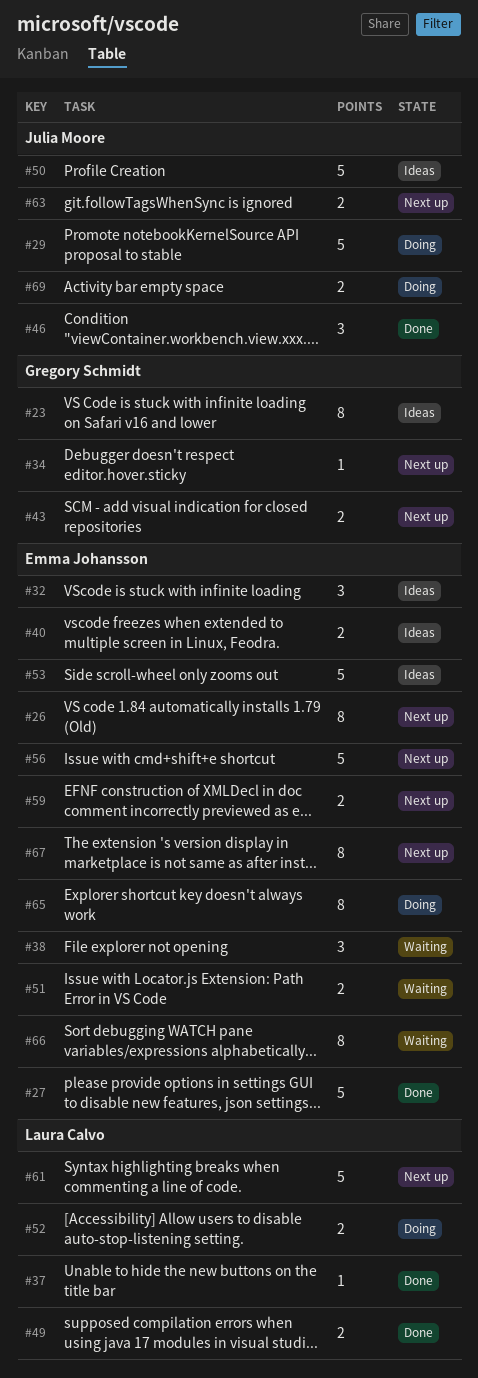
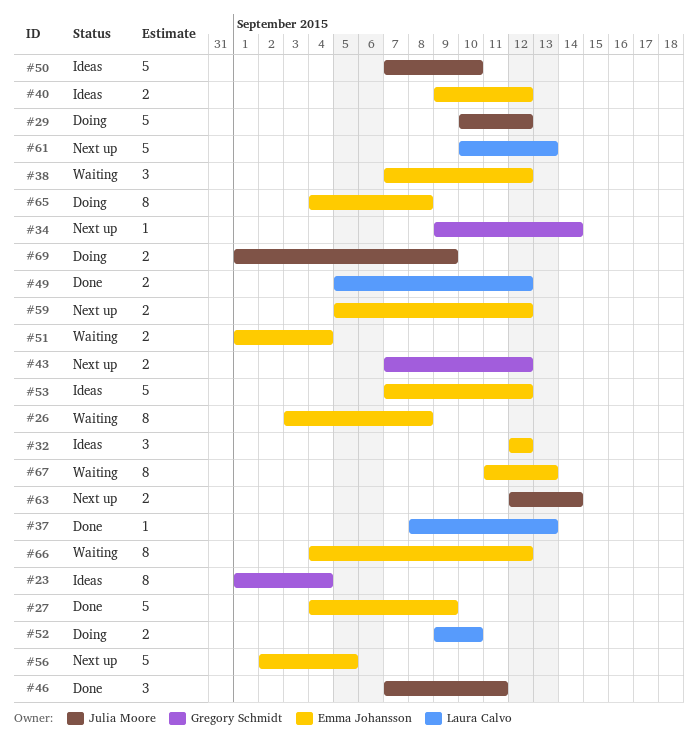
#26, status: Next up -> Waiting
#67, status: Next up -> Waiting

